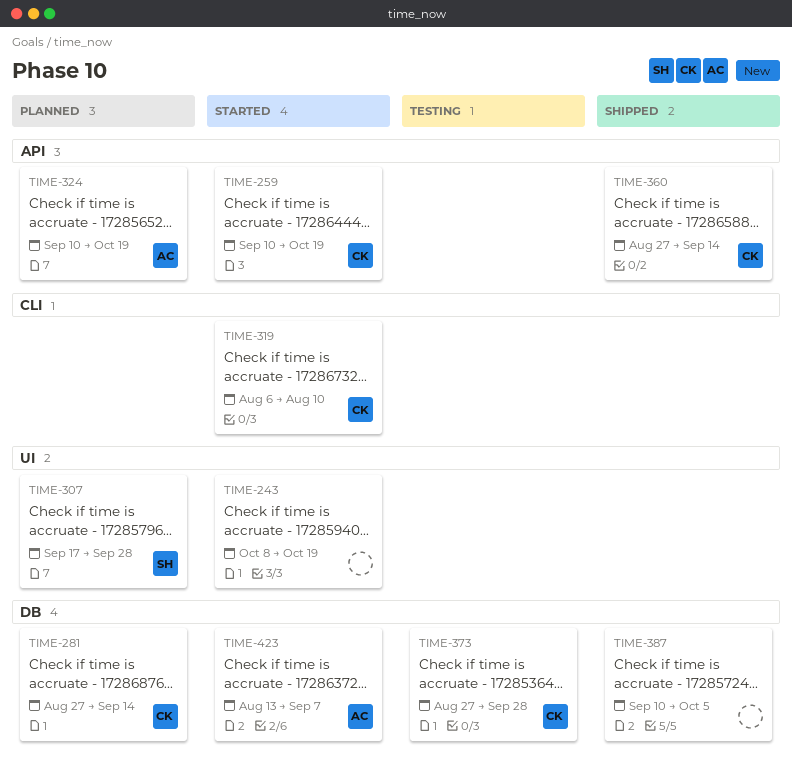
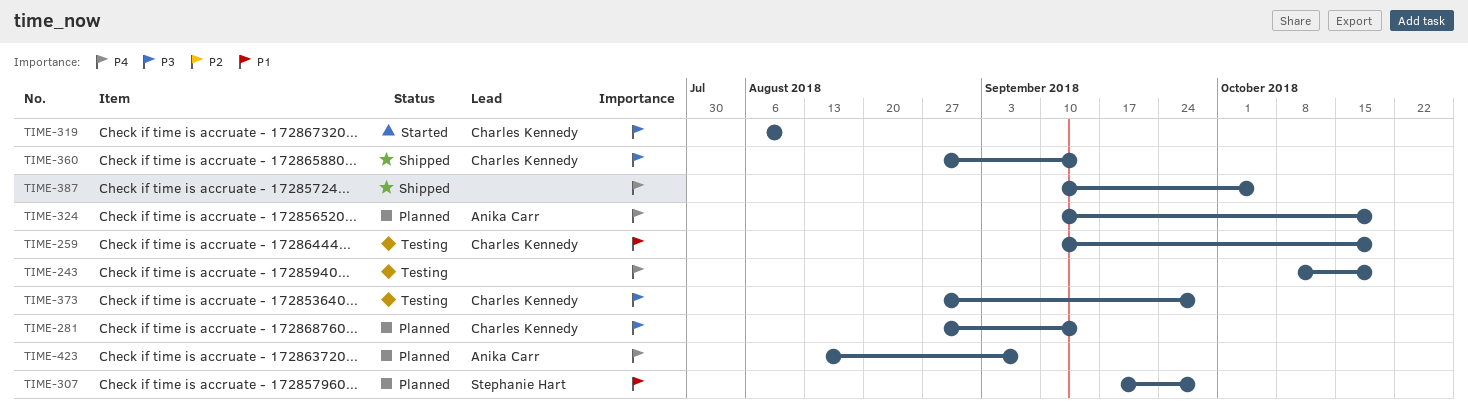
TIME-243, status: Started -> Testing
TIME-259, status: Started -> Testing
TIME-423, status: Started -> Planned

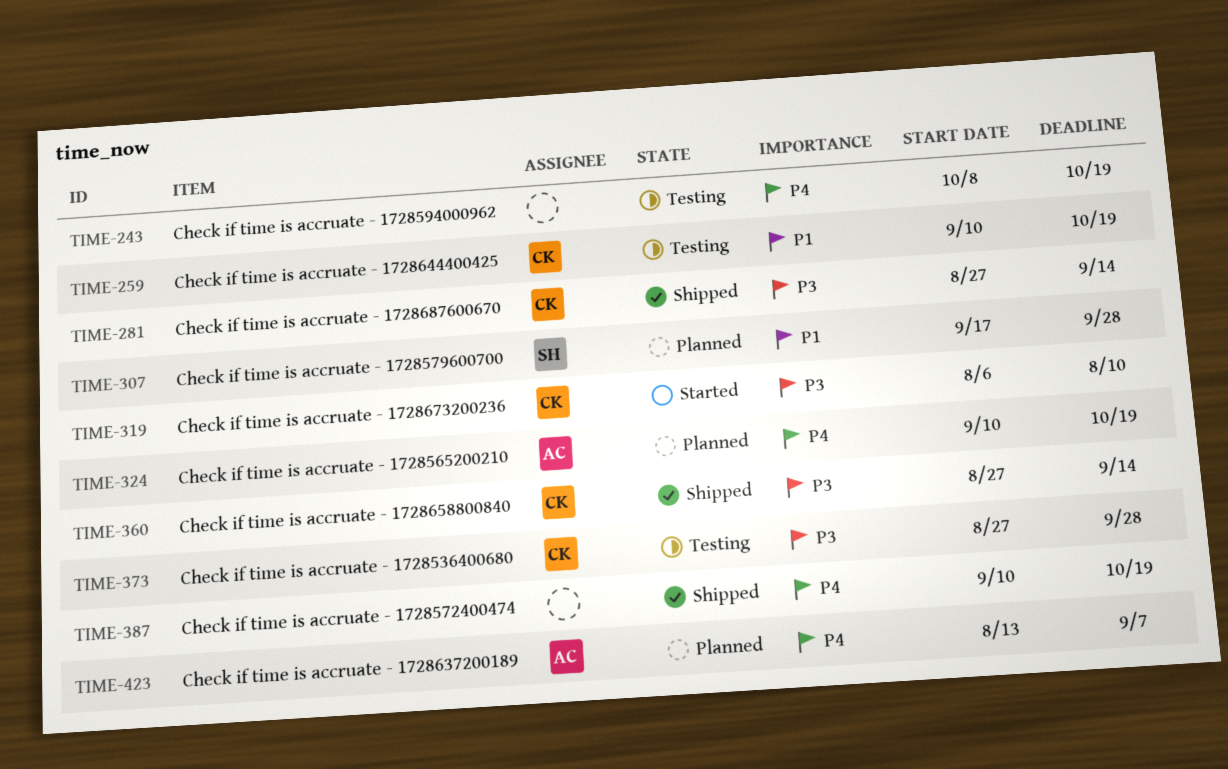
TIME-281, status: Planned -> Shipped
TIME-387, due: Oct 5 -> Oct 19

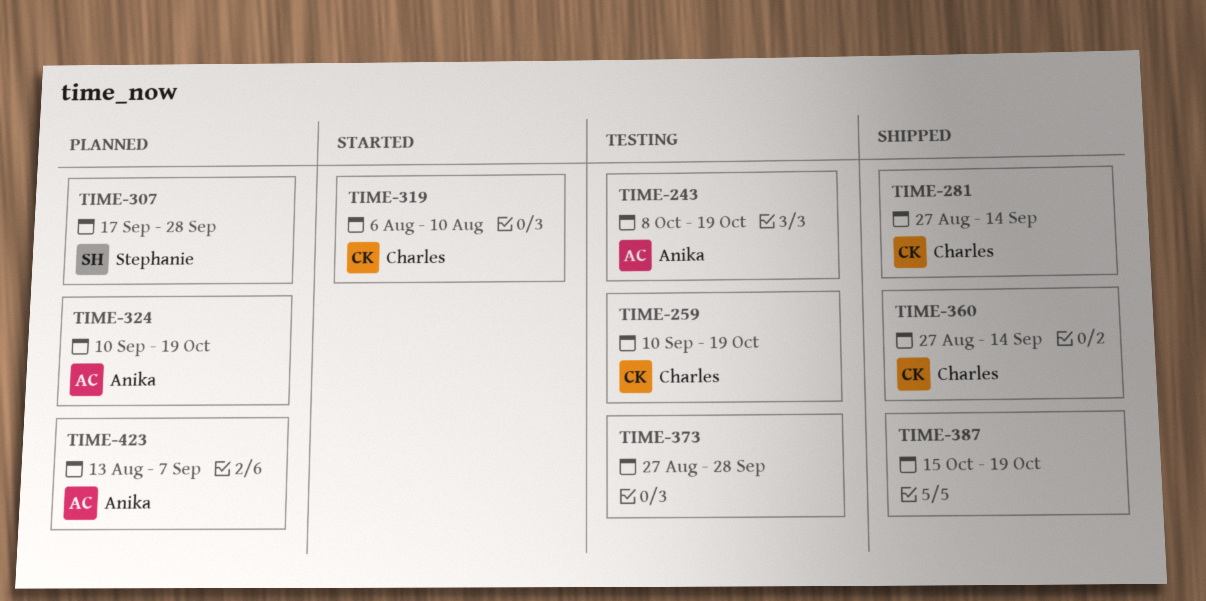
TIME-243, owner: none -> Anika
TIME-373, owner: Charles -> none
TIME-387, start: Sep 10 -> Oct 15

